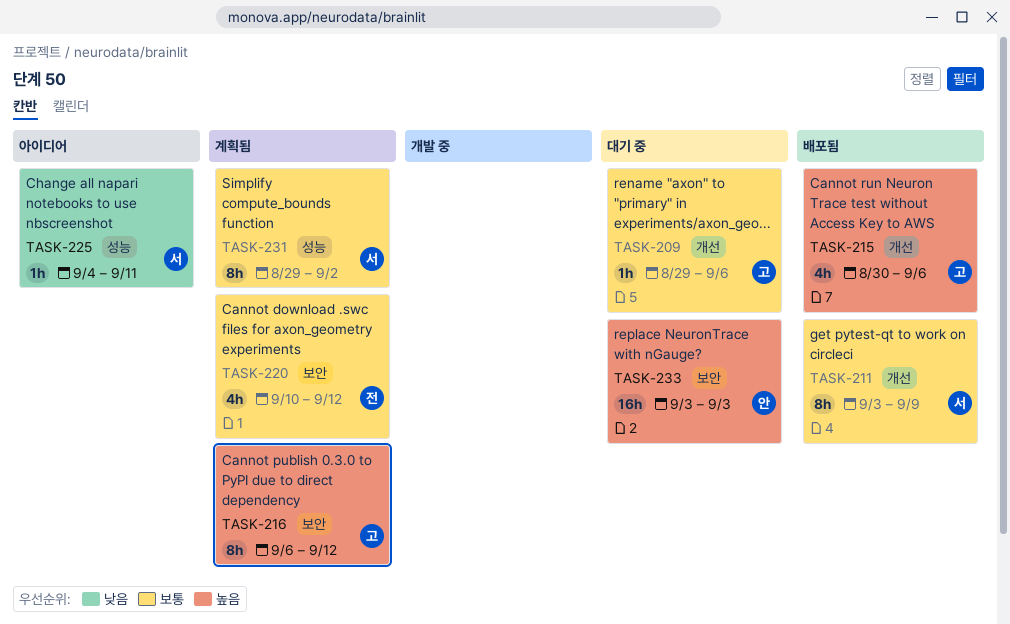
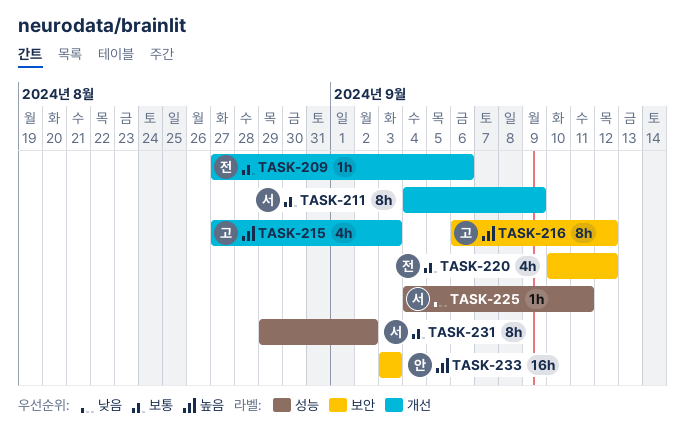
TASK-209, owner: 고 -> 전
TASK-209, start: Aug 29 -> Aug 27
TASK-211, start: Sep 3 -> Sep 4
TASK-215, start: Aug 30 -> Aug 27
TASK-215, due: Sep 6 -> Sep 3

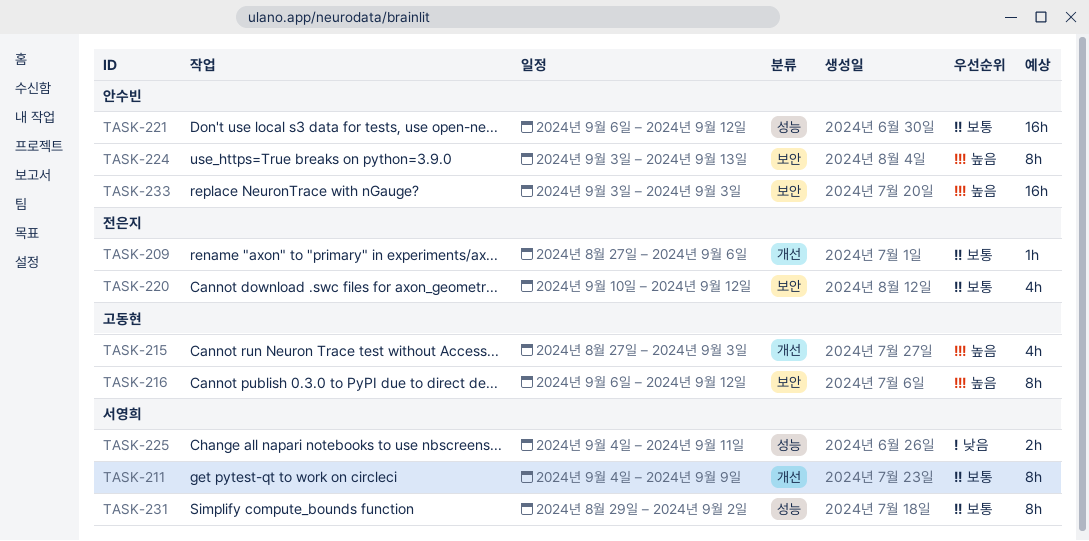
TASK-221: none -> present
TASK-224: none -> present
TASK-225, estimate: 1h -> 2h

